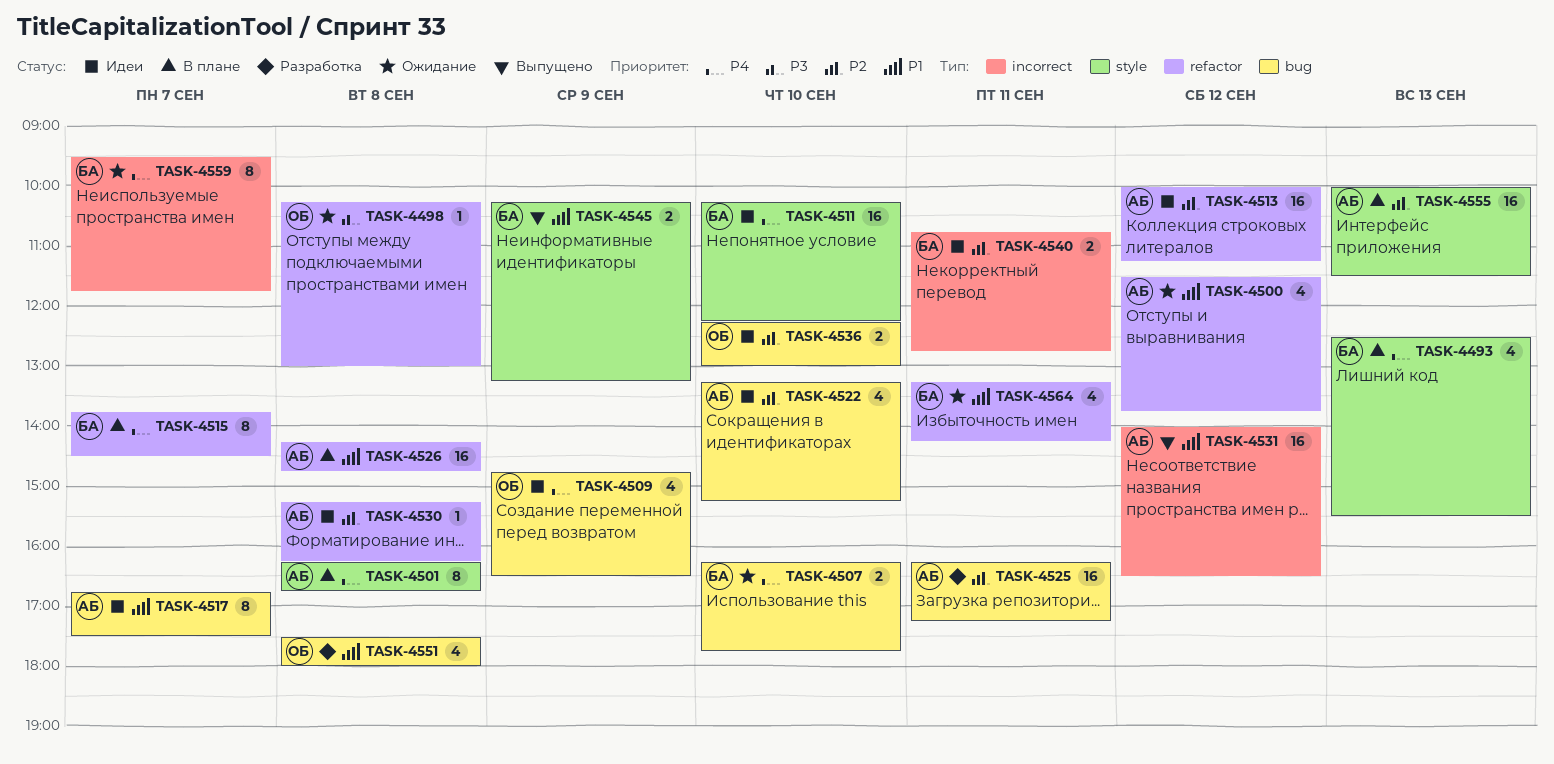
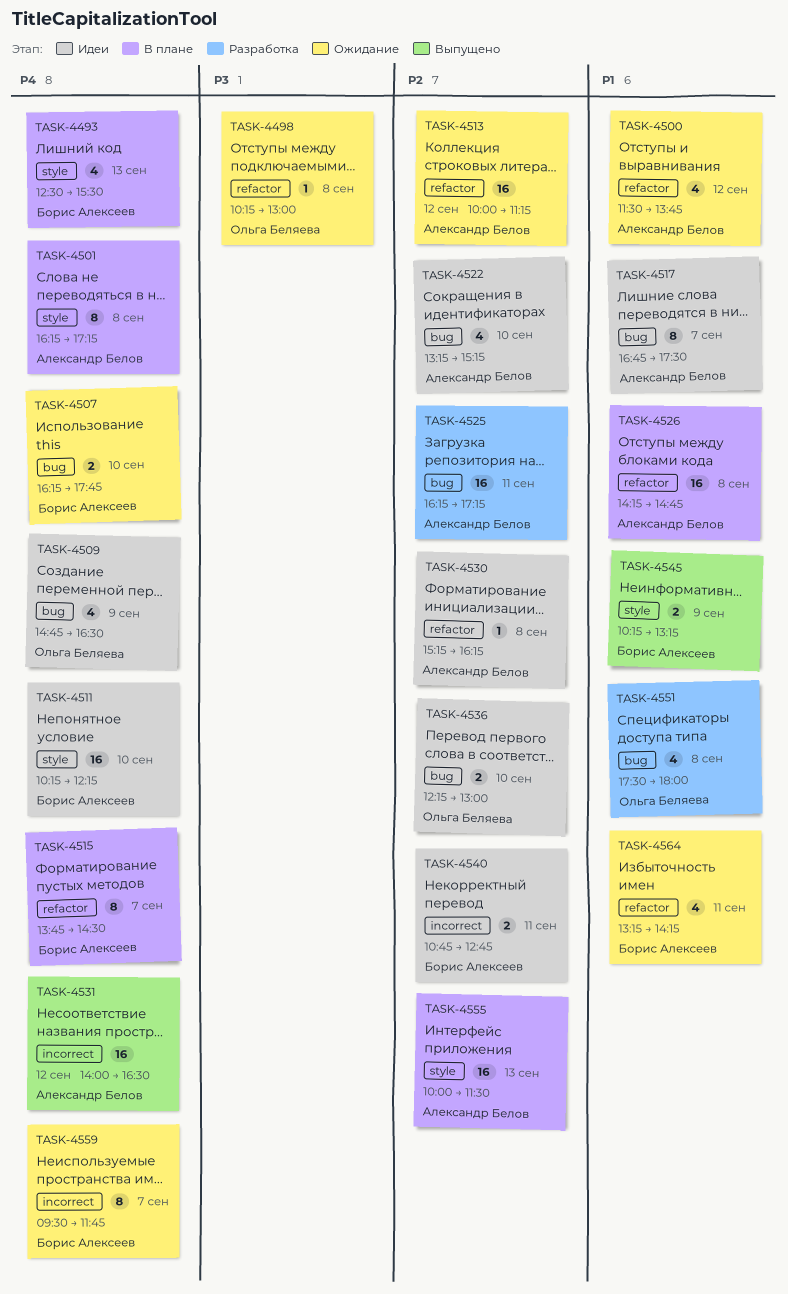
TASK-4501, ends: 16:45 -> 17:15
TASK-4513, status: Идеи -> Ожидание
TASK-4531, priority: P1 -> P4

